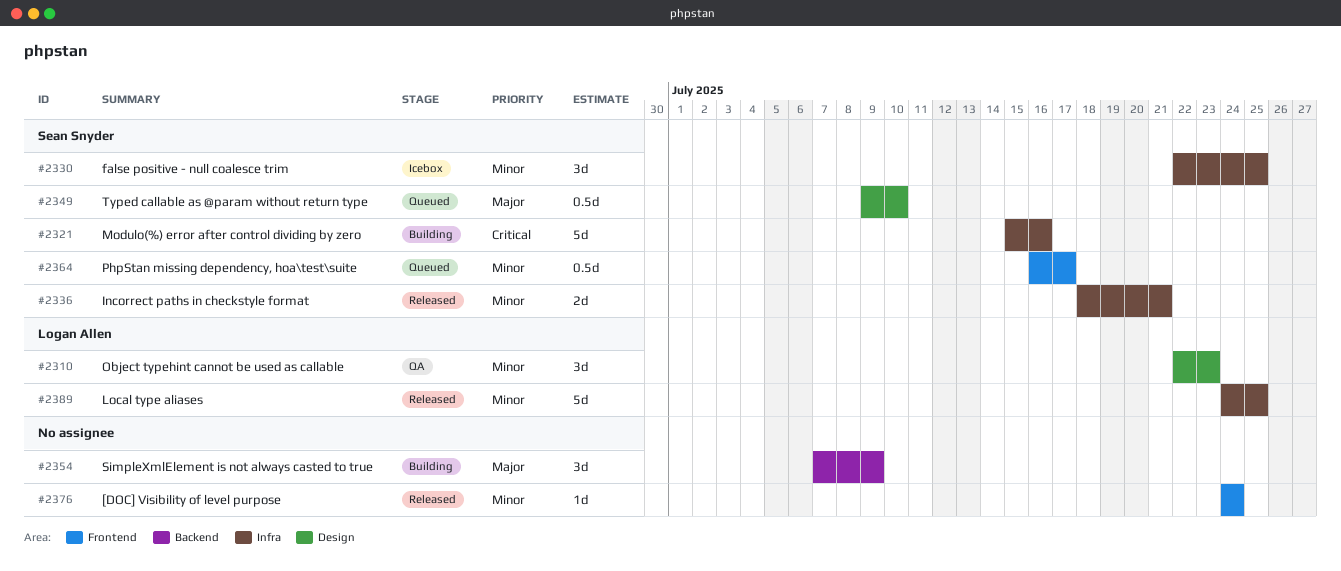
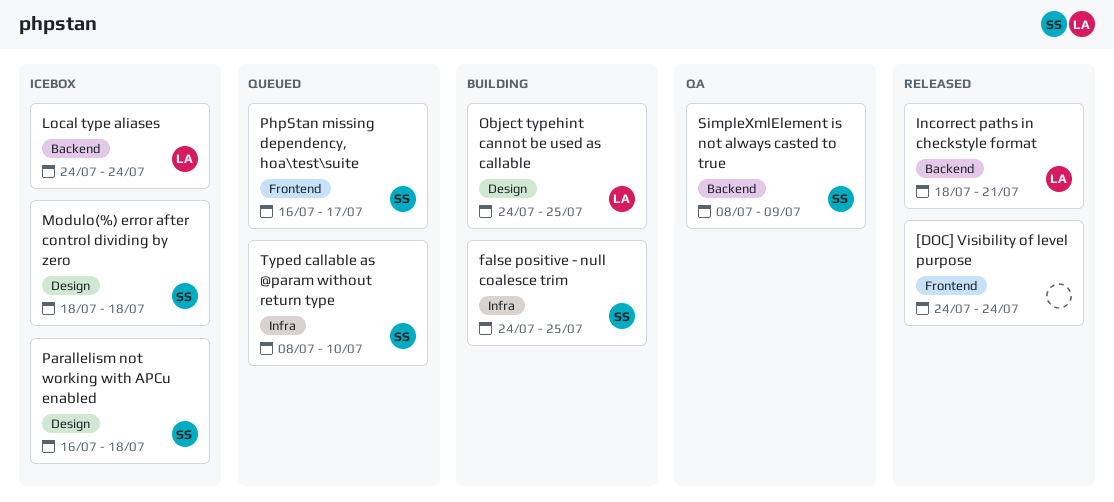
false positive - null coalesce trim, status: Icebox -> Building
false positive - null coalesce trim, start: Jul 22 -> Jul 24
Incorrect paths in checkstyle format, owner: Sean Snyder -> Logan Allen
Incorrect paths in checkstyle format, label: Infra -> Backend
Local type aliases, status: Released -> Icebox
Local type aliases, label: Infra -> Backend
Local type aliases, due: Jul 25 -> Jul 24
Modulo(%) error after control dividing by zero, status: Building -> Icebox
Modulo(%) error after control dividing by zero, label: Infra -> Design
Modulo(%) error after control dividing by zero, start: Jul 15 -> Jul 18
Modulo(%) error after control dividing by zero, due: Jul 16 -> Jul 18
Object typehint cannot be used as callable, status: QA -> Building
Object typehint cannot be used as callable, start: Jul 22 -> Jul 24
Object typehint cannot be used as callable, due: Jul 23 -> Jul 25
Parallelism not working with APCu enabled: none -> present
SimpleXmlElement is not always casted to true, status: Building -> QA
SimpleXmlElement is not always casted to true, owner: none -> Sean Snyder
SimpleXmlElement is not always casted to true, start: Jul 7 -> Jul 8
Typed callable as @param without return type, label: Design -> Infra
Typed callable as @param without return type, start: Jul 9 -> Jul 8

